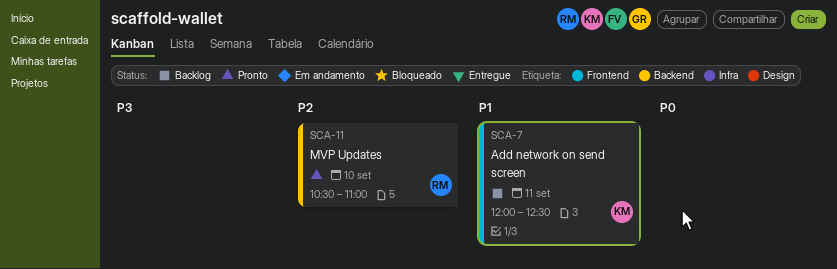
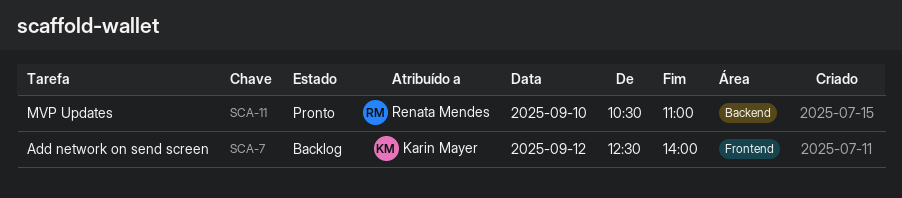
SCA-7, day: Sep 11 -> Sep 12
SCA-7, begins: 12:00 -> 12:30
SCA-7, ends: 12:30 -> 14:00

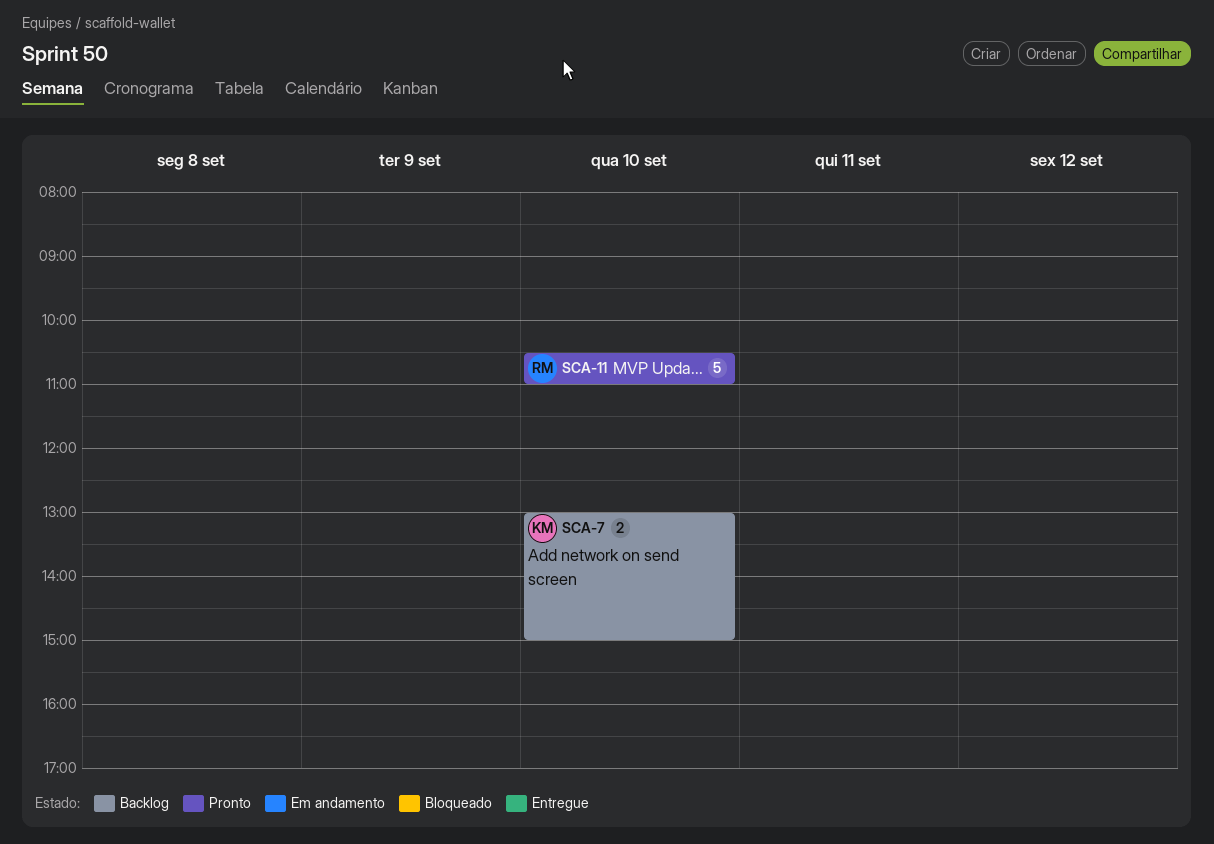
SCA-7, day: Sep 12 -> Sep 10
SCA-7, begins: 12:30 -> 13:00
SCA-7, ends: 14:00 -> 15:00

